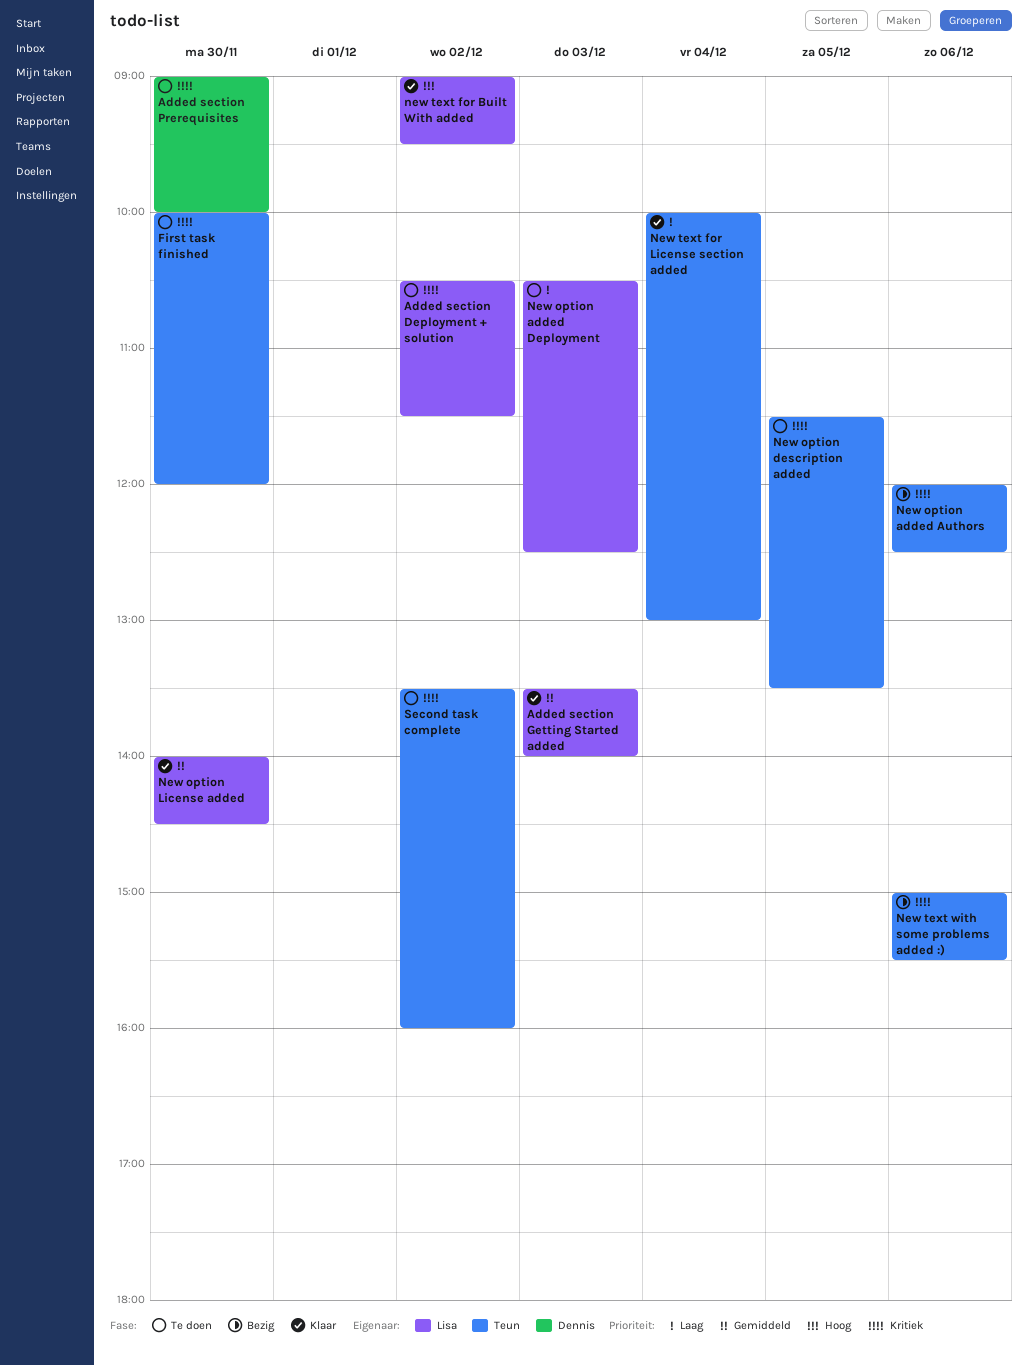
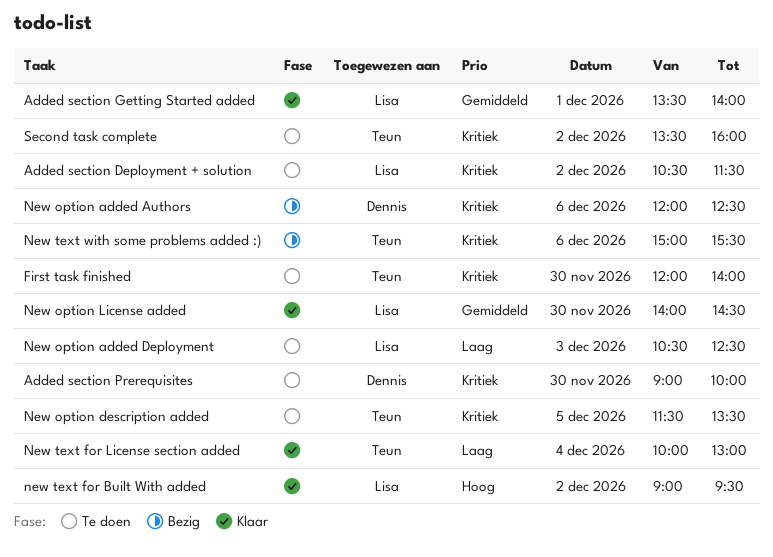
Added section Getting Started added, day: Dec 3 -> Dec 1
First task finished, begins: 10:00 -> 12:00
First task finished, ends: 12:00 -> 14:00
New option added Authors, owner: Teun -> Dennis

